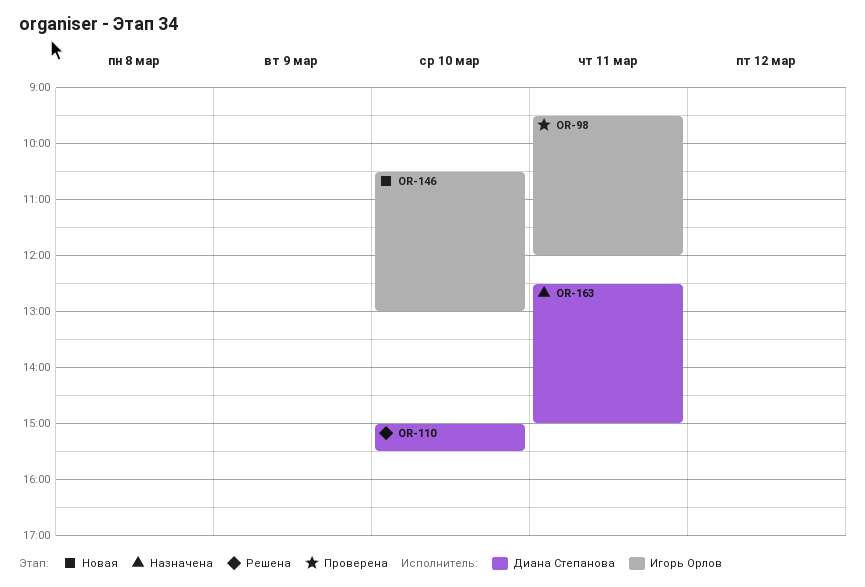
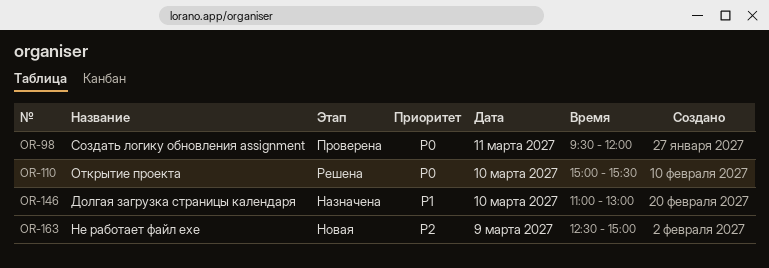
OR-146, status: Новая -> Назначена
OR-146, begins: 10:30 -> 11:00
OR-163, status: Назначена -> Новая
OR-163, day: Mar 11 -> Mar 9

